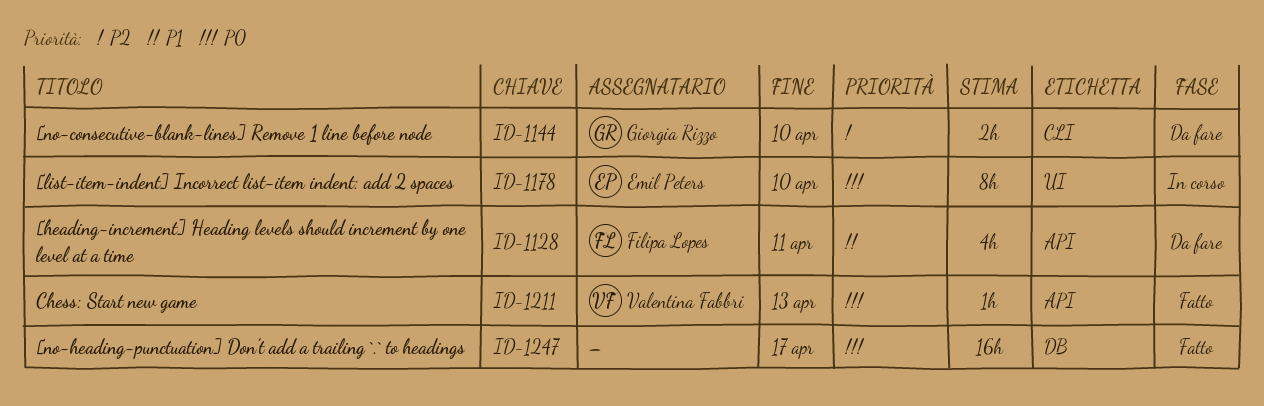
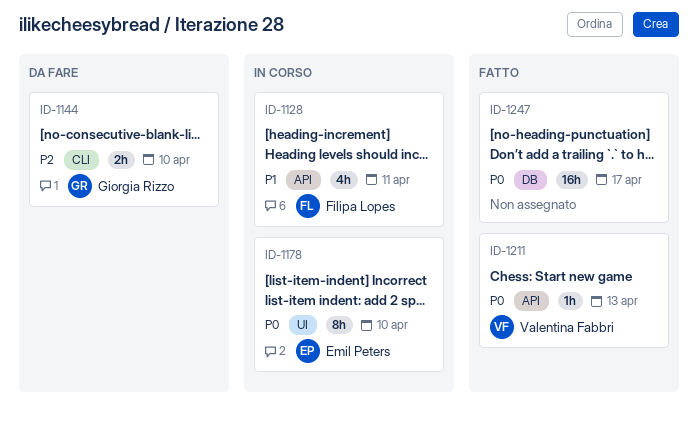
ID-1128, status: Da fare -> In corso

